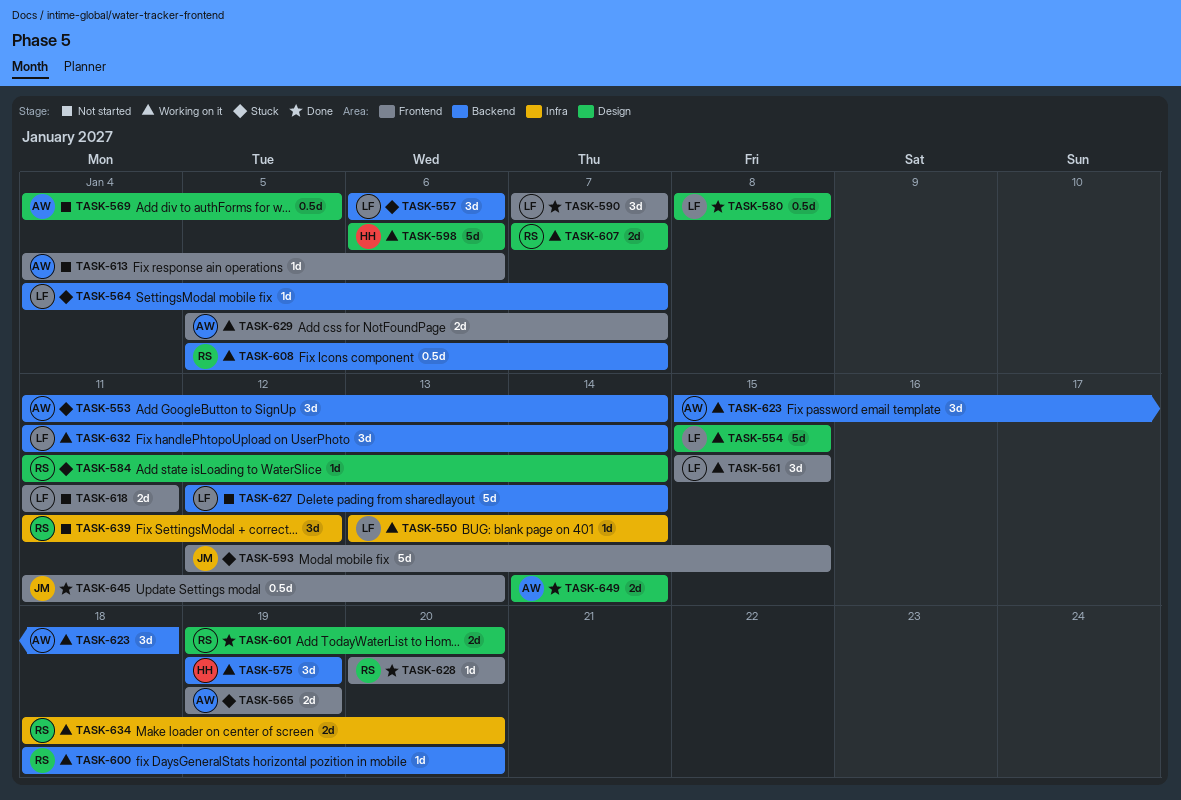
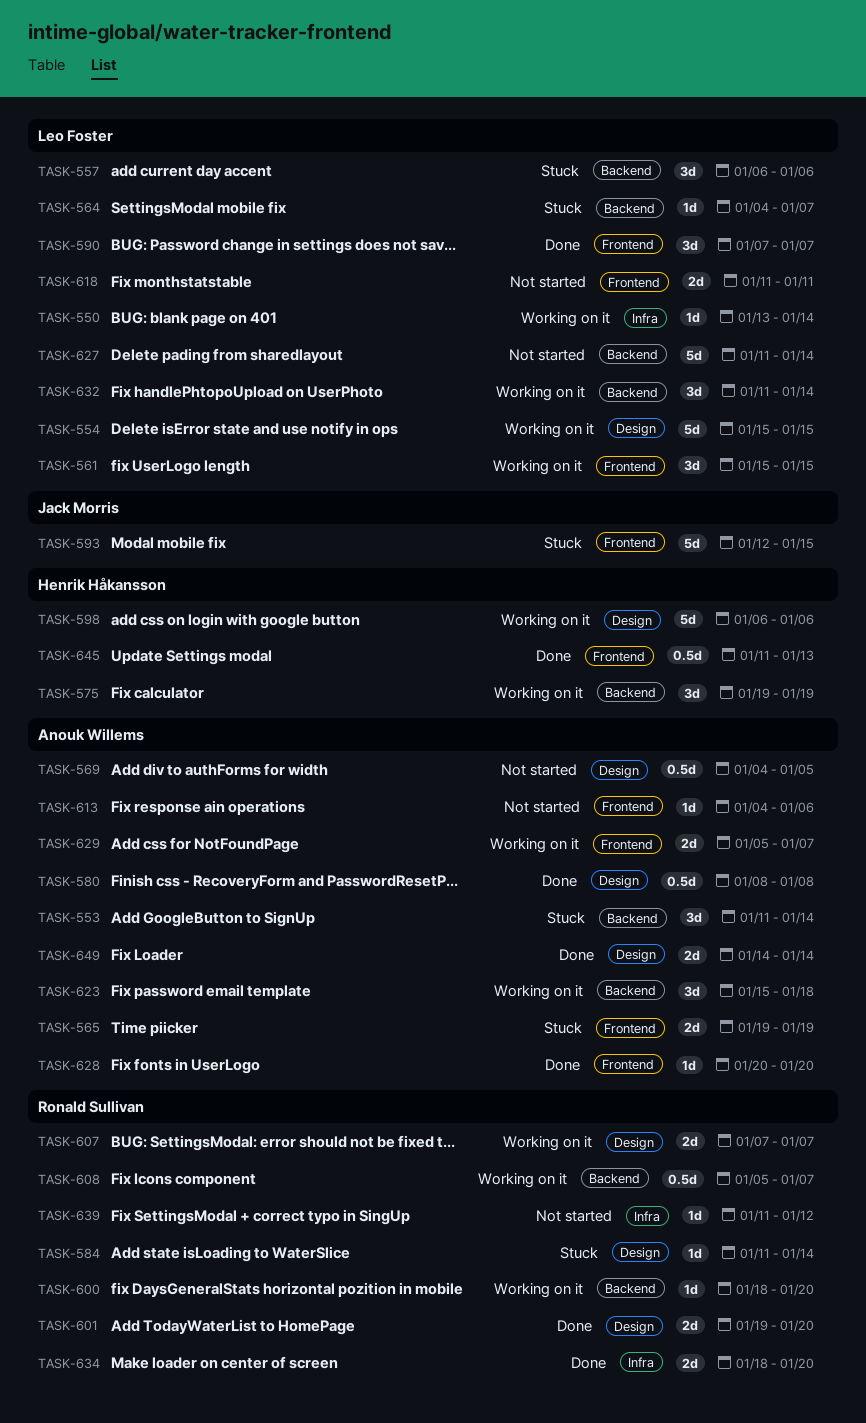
TASK-580, owner: Leo Foster -> Anouk Willems
TASK-627, start: Jan 12 -> Jan 11
TASK-628, owner: Ronald Sullivan -> Anouk Willems
TASK-634, status: Working on it -> Done
TASK-639, estimate: 3d -> 1d
TASK-645, owner: Jack Morris -> Henrik Håkansson

